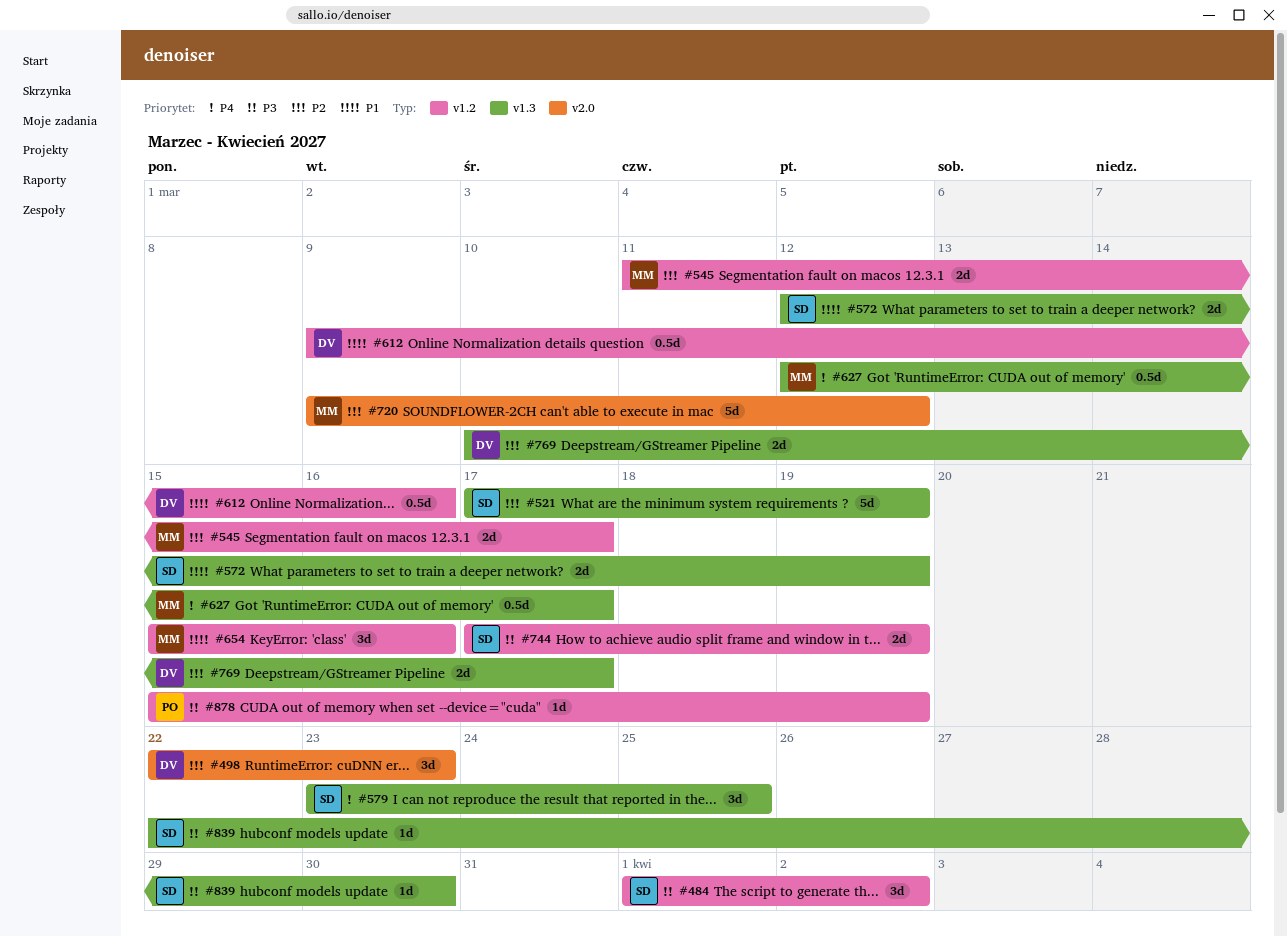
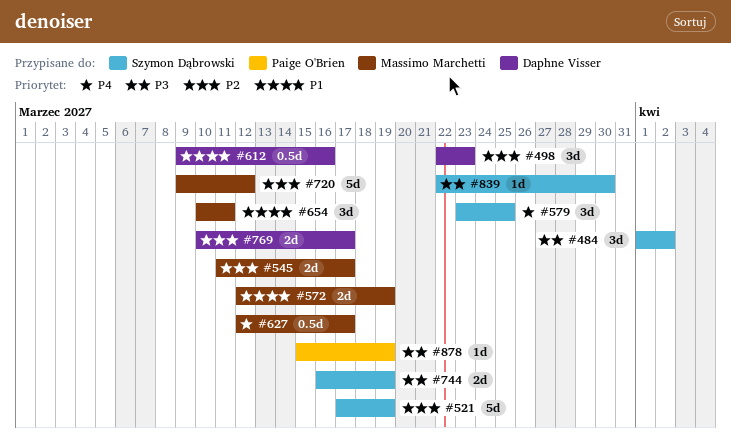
#572, owner: Szymon Dąbrowski -> Massimo Marchetti
#654, start: Mar 15 -> Mar 10
#654, due: Mar 16 -> Mar 11
#744, start: Mar 17 -> Mar 16

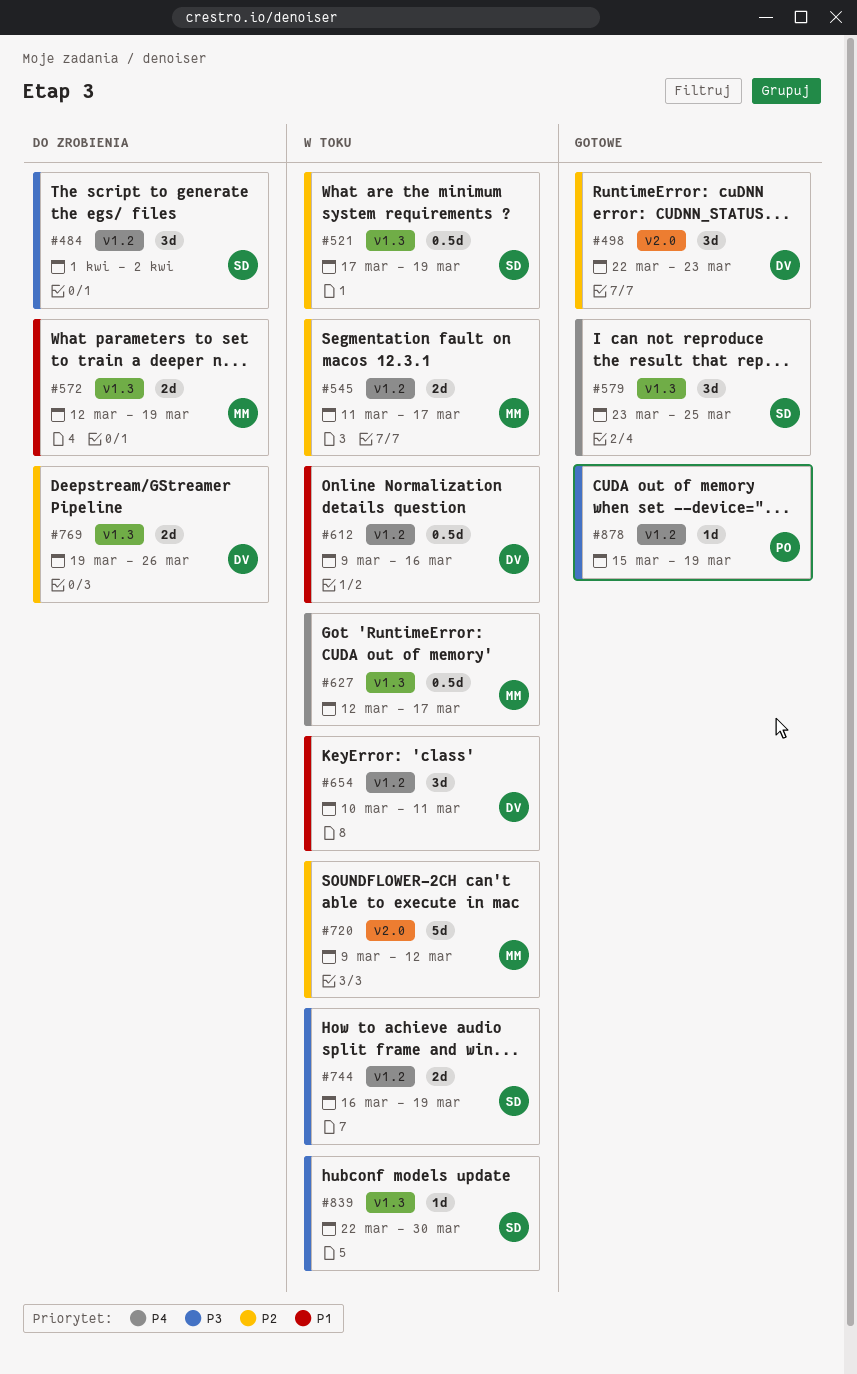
#521, estimate: 5d -> 0.5d
#654, owner: Massimo Marchetti -> Daphne Visser
#769, start: Mar 10 -> Mar 19
#769, due: Mar 17 -> Mar 26

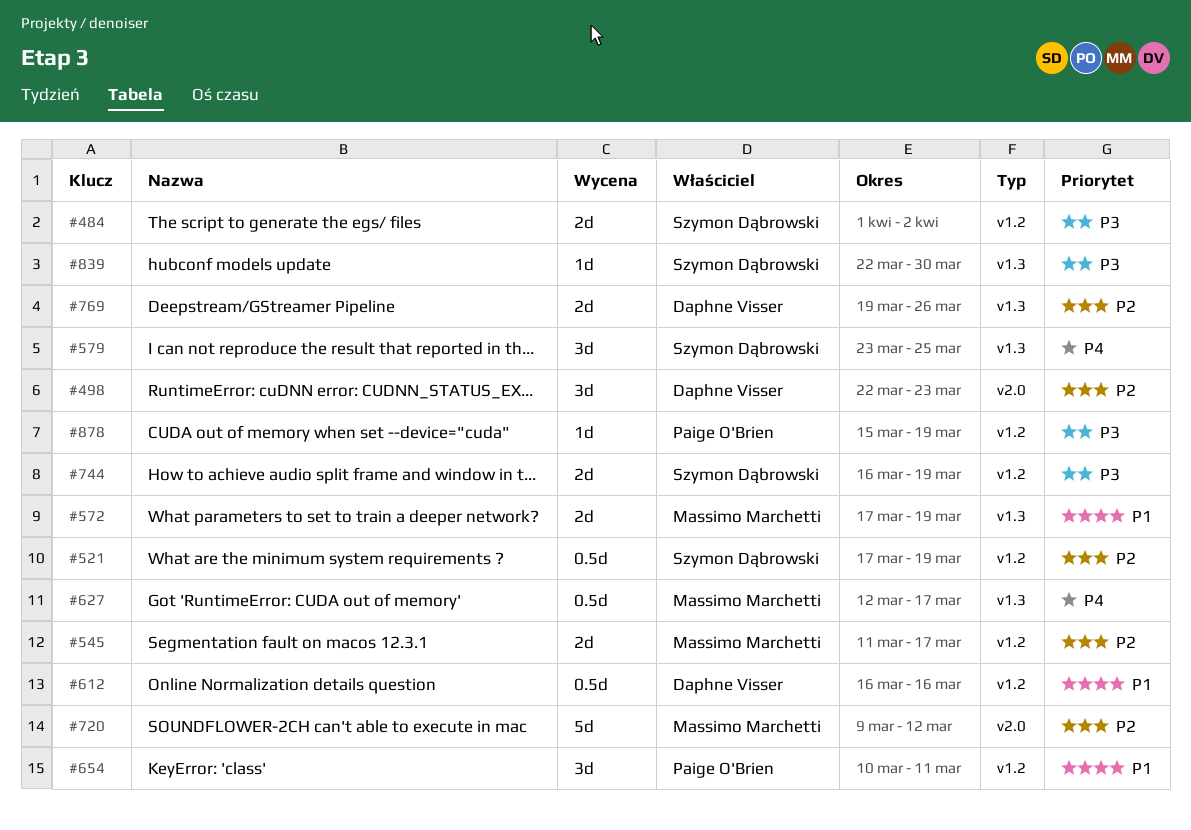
#484, estimate: 3d -> 2d
#521, label: v1.3 -> v1.2
#572, start: Mar 12 -> Mar 17
#612, start: Mar 9 -> Mar 16
#654, owner: Daphne Visser -> Paige O'Brien

